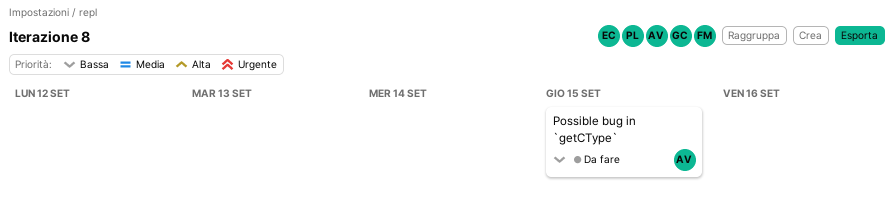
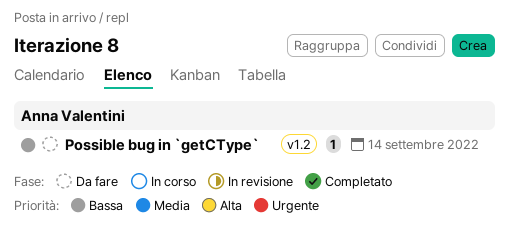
Possible bug in `getCType`, due: Sep 15 -> Sep 14

